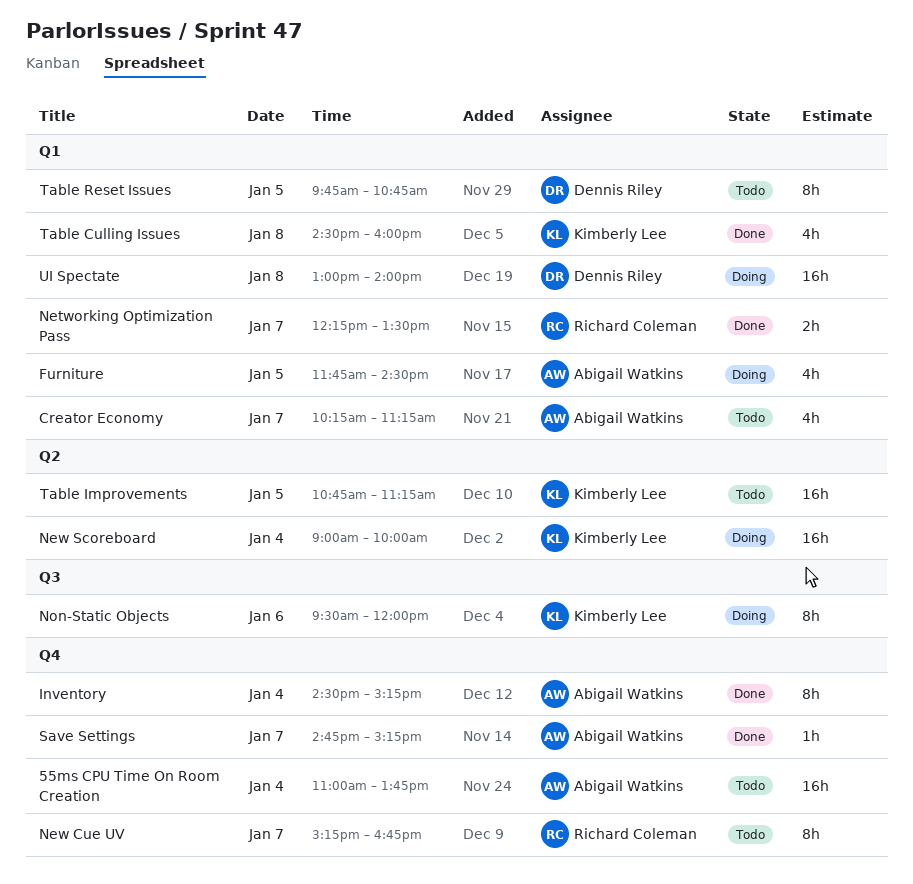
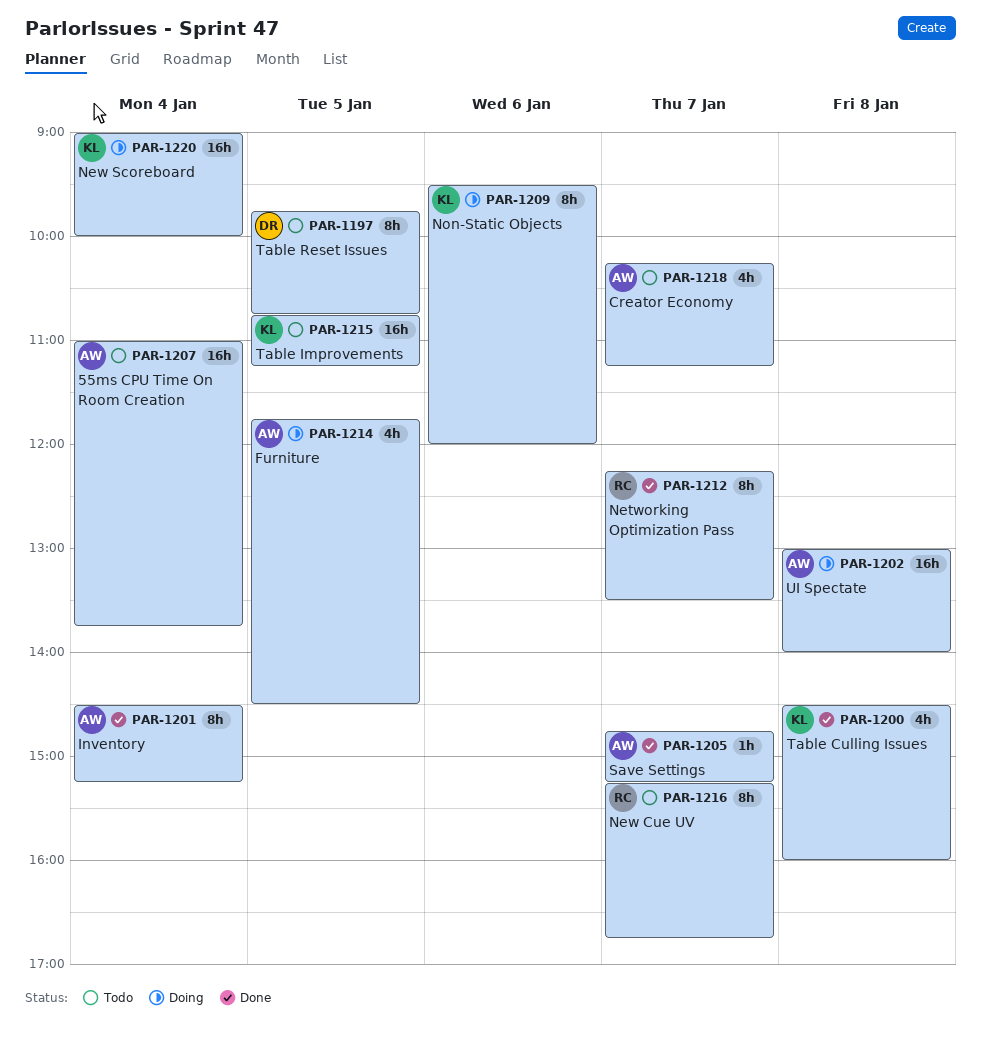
Networking Optimization Pass, estimate: 2h -> 8h
UI Spectate, owner: Dennis Riley -> Abigail Watkins

